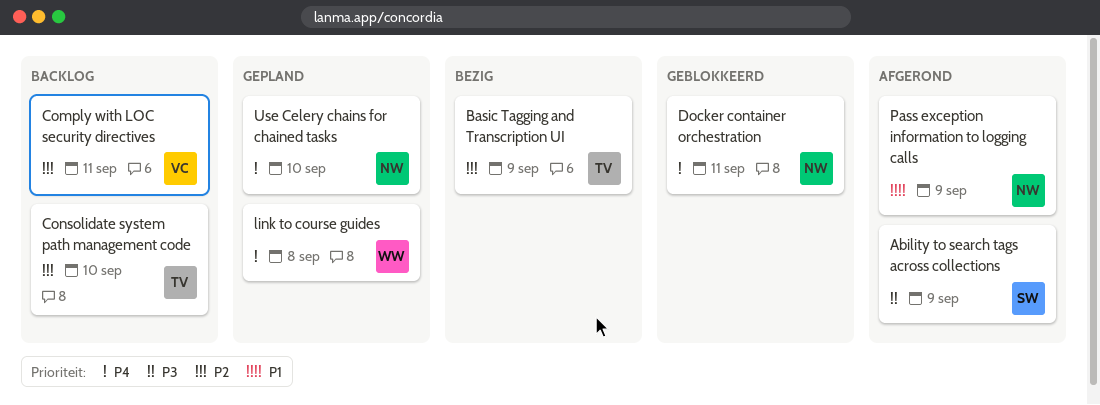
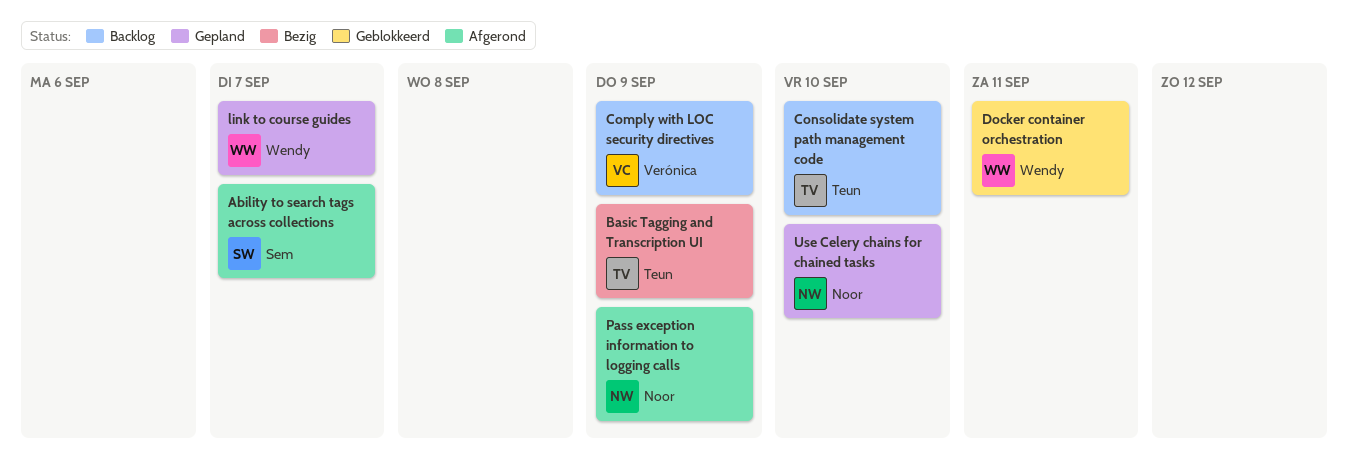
Ability to search tags across collections, due: Sep 9 -> Sep 7
Comply with LOC security directives, due: Sep 11 -> Sep 9
Docker container orchestration, owner: Noor -> Wendy
link to course guides, due: Sep 8 -> Sep 7

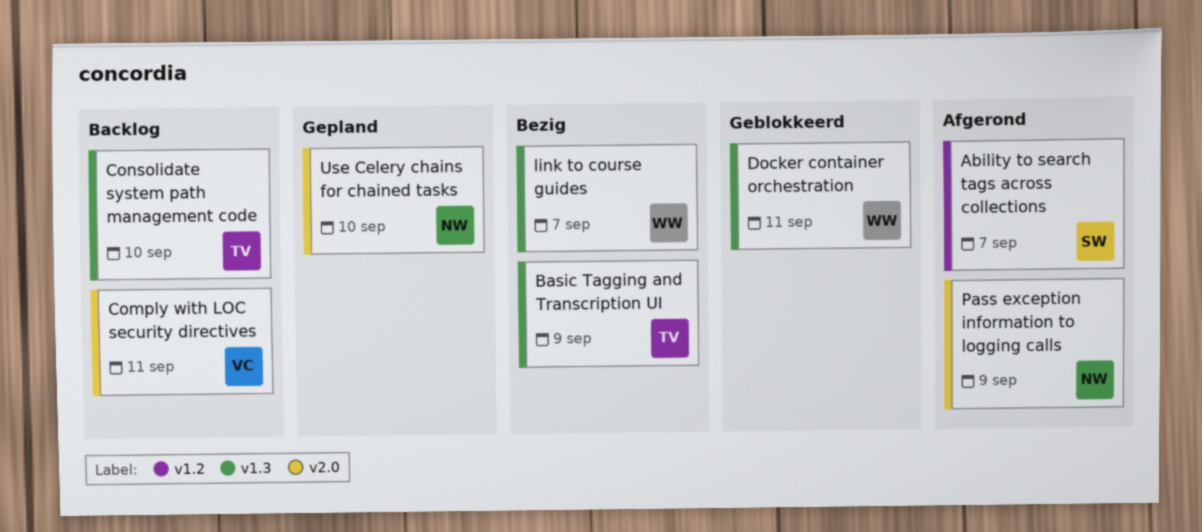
Comply with LOC security directives, due: Sep 9 -> Sep 11
link to course guides, status: Gepland -> Bezig

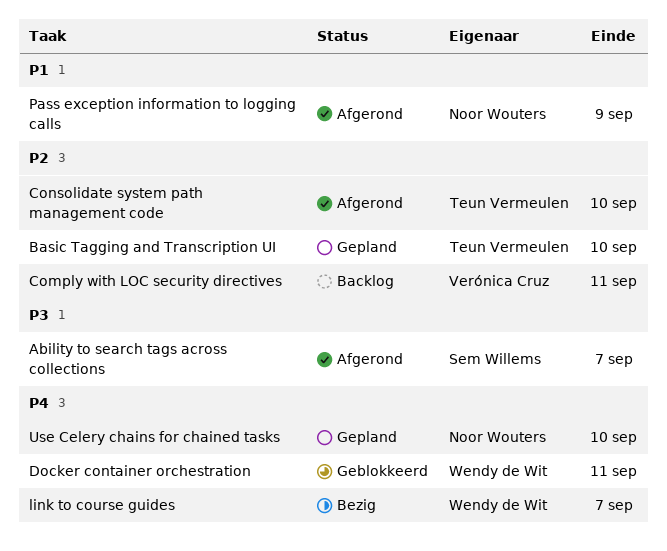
Basic Tagging and Transcription UI, status: Bezig -> Gepland
Basic Tagging and Transcription UI, due: Sep 9 -> Sep 10
Consolidate system path management code, status: Backlog -> Afgerond

